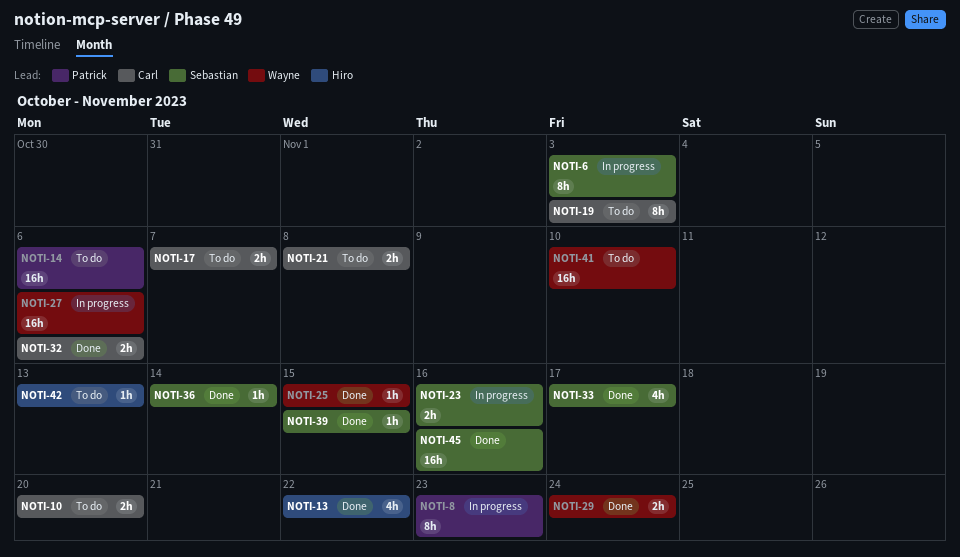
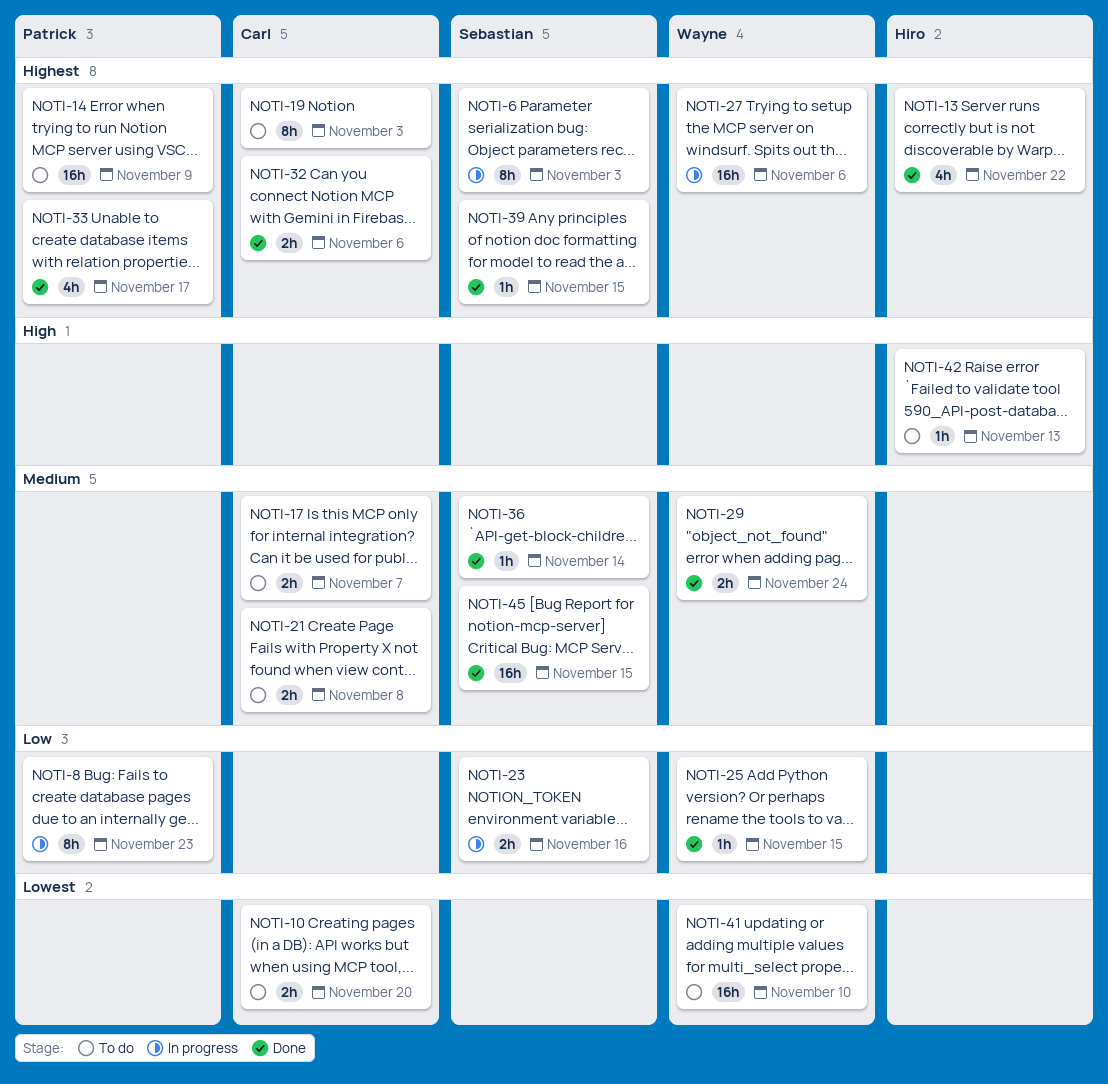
NOTI-14, due: Nov 6 -> Nov 9
NOTI-33, owner: Sebastian -> Patrick
NOTI-45, due: Nov 16 -> Nov 15

